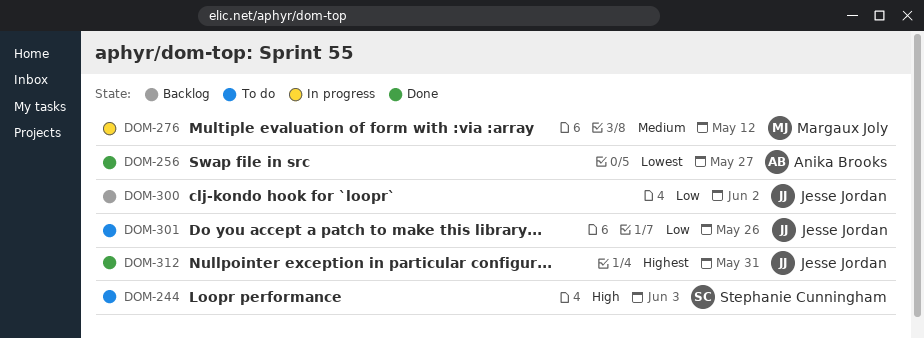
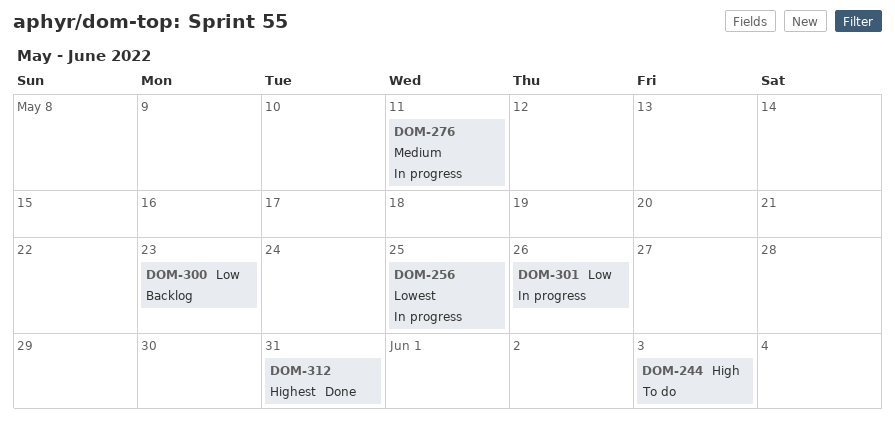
DOM-256, status: Done -> In progress
DOM-256, due: May 27 -> May 25
DOM-276, due: May 12 -> May 11
DOM-300, due: Jun 2 -> May 23
DOM-301, status: To do -> In progress

